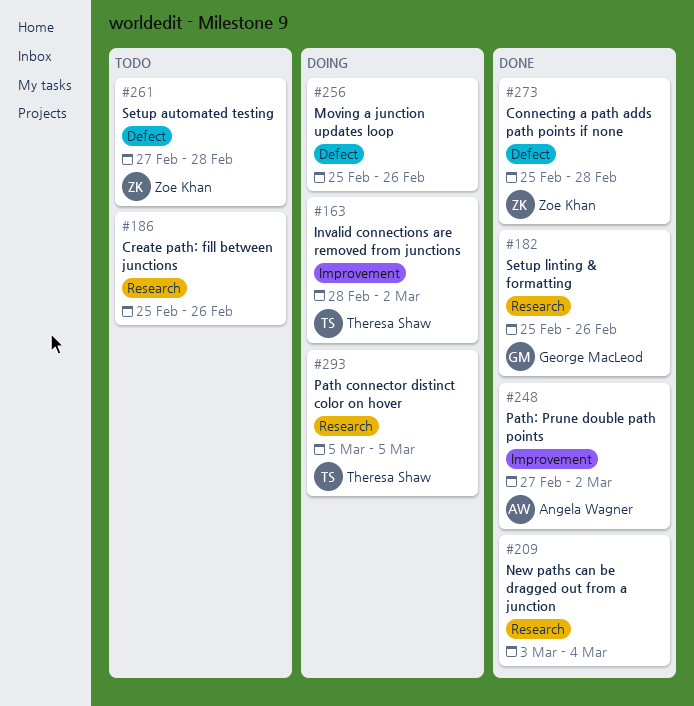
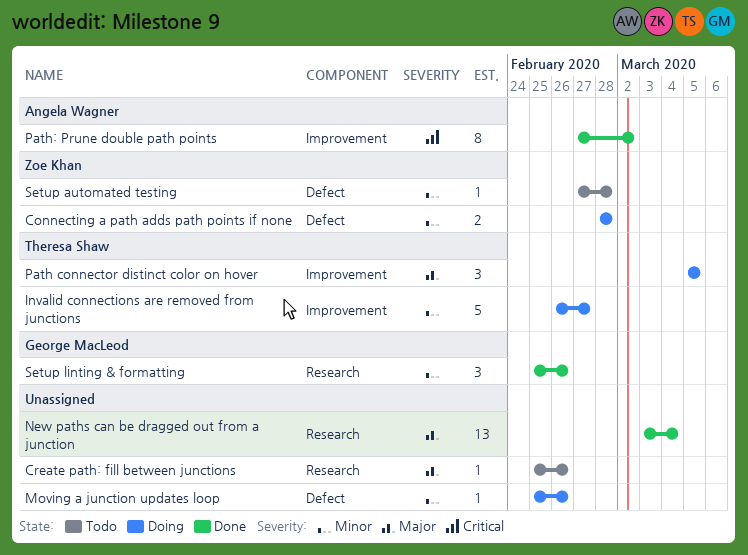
Connecting a path adds path points if none, status: Done -> Doing
Connecting a path adds path points if none, start: Feb 25 -> Feb 28
Invalid connections are removed from junctions, start: Feb 28 -> Feb 26
Invalid connections are removed from junctions, due: Mar 2 -> Feb 27
Path connector distinct color on hover, label: Research -> Improvement

